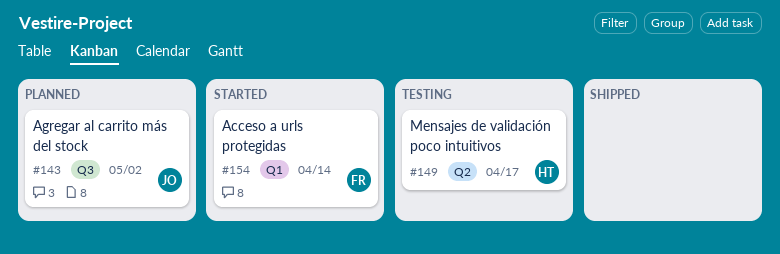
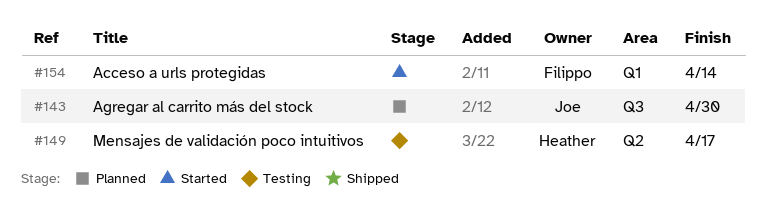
#143, due: May 2 -> Apr 30

